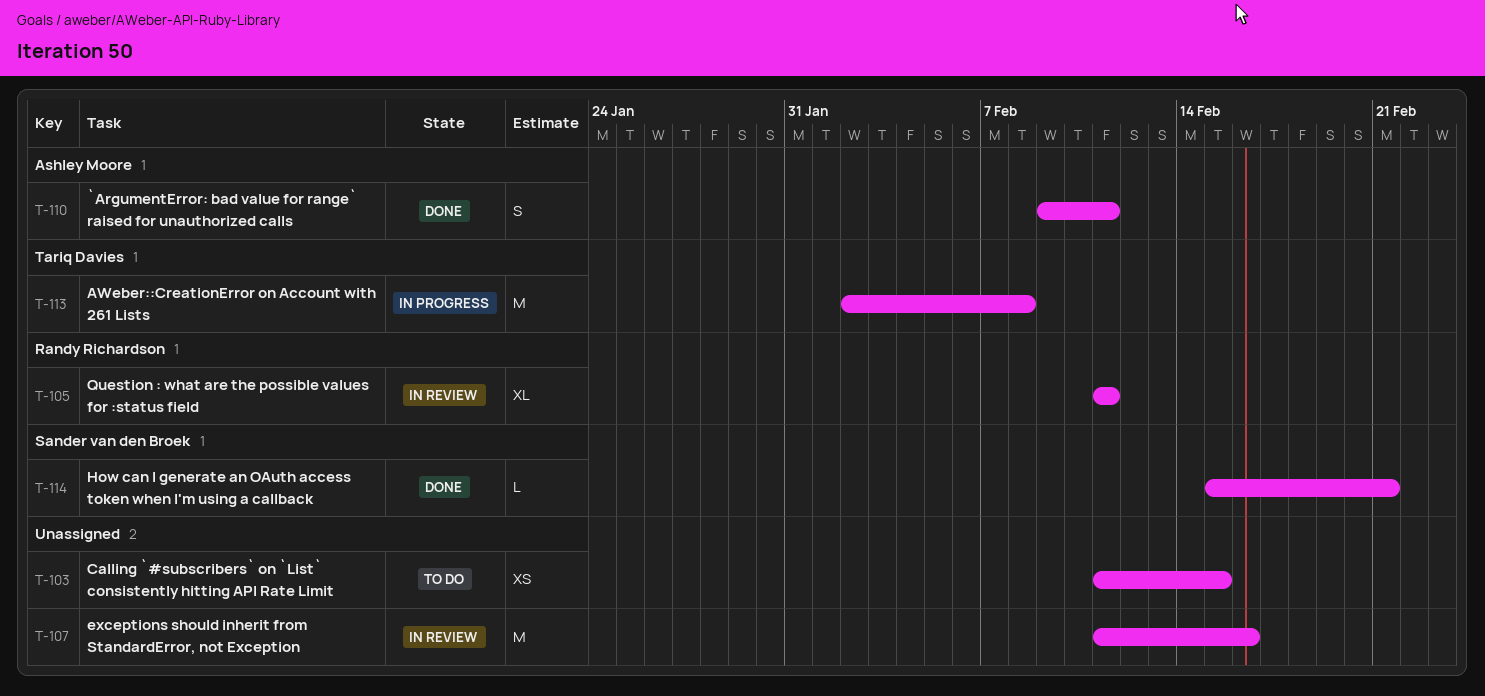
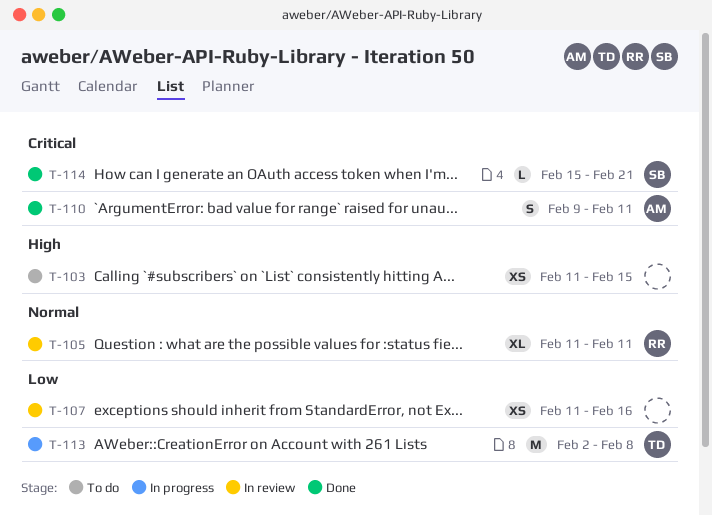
T-107, estimate: M -> XS

